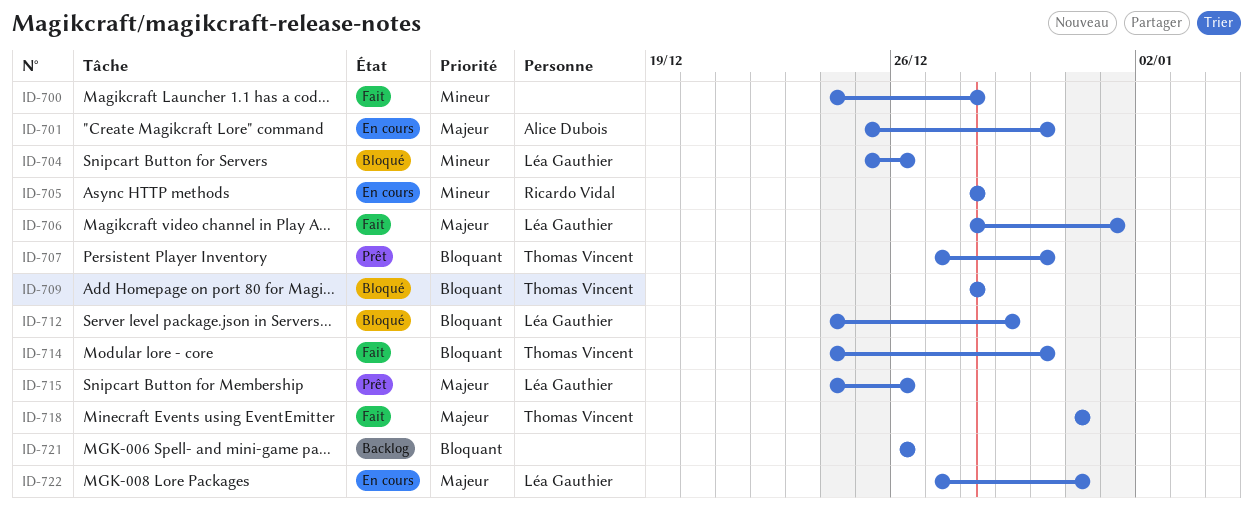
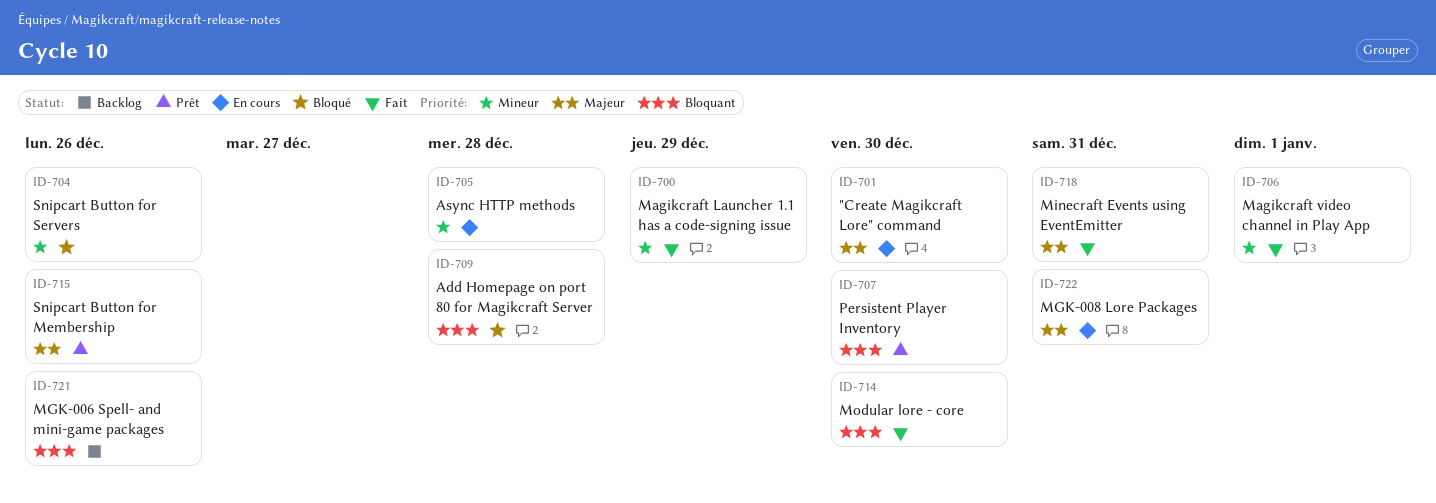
ID-700, due: Dec 28 -> Dec 29
ID-706, priority: Majeur -> Mineur
ID-712: present -> none

